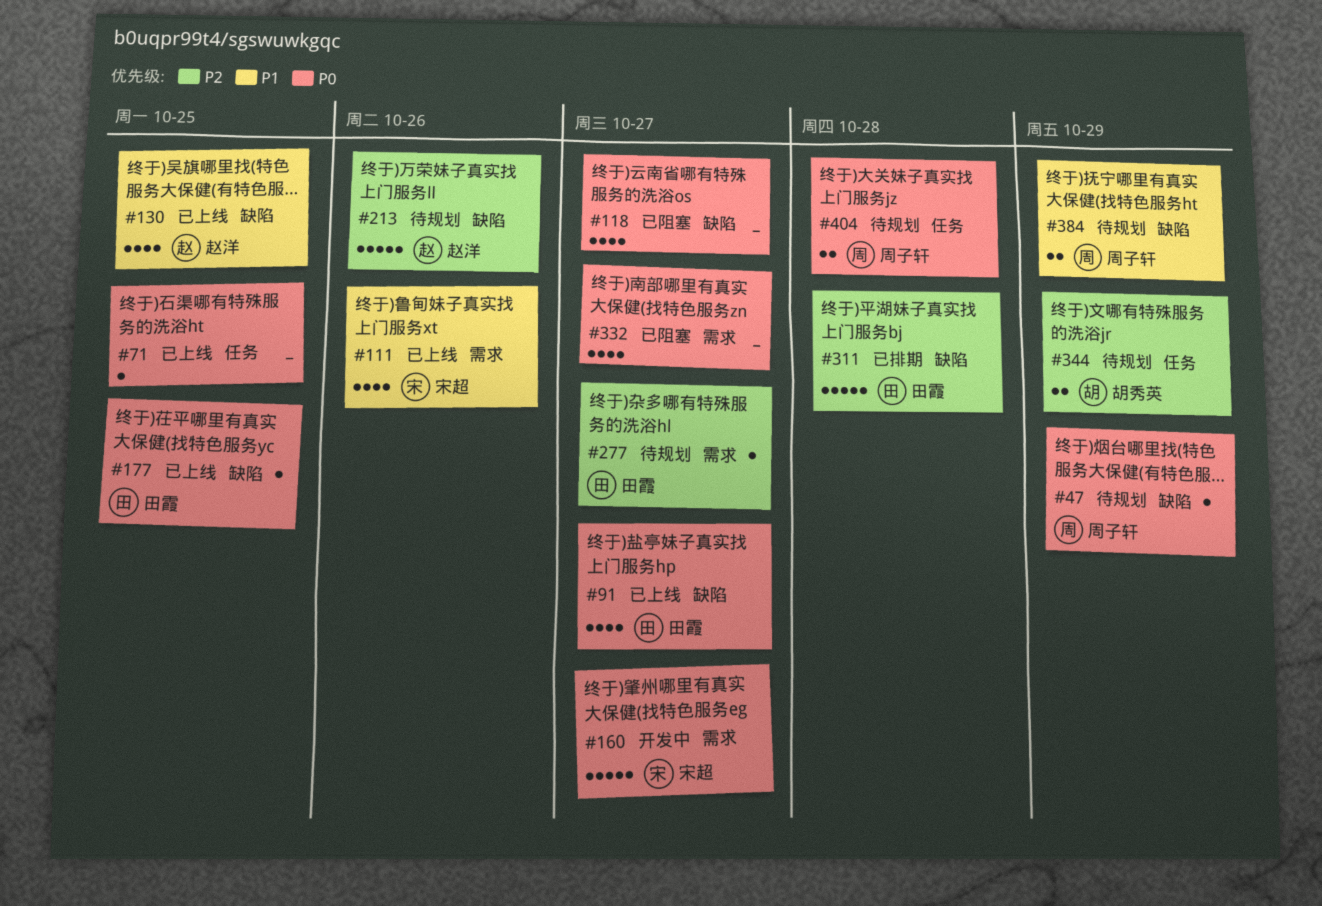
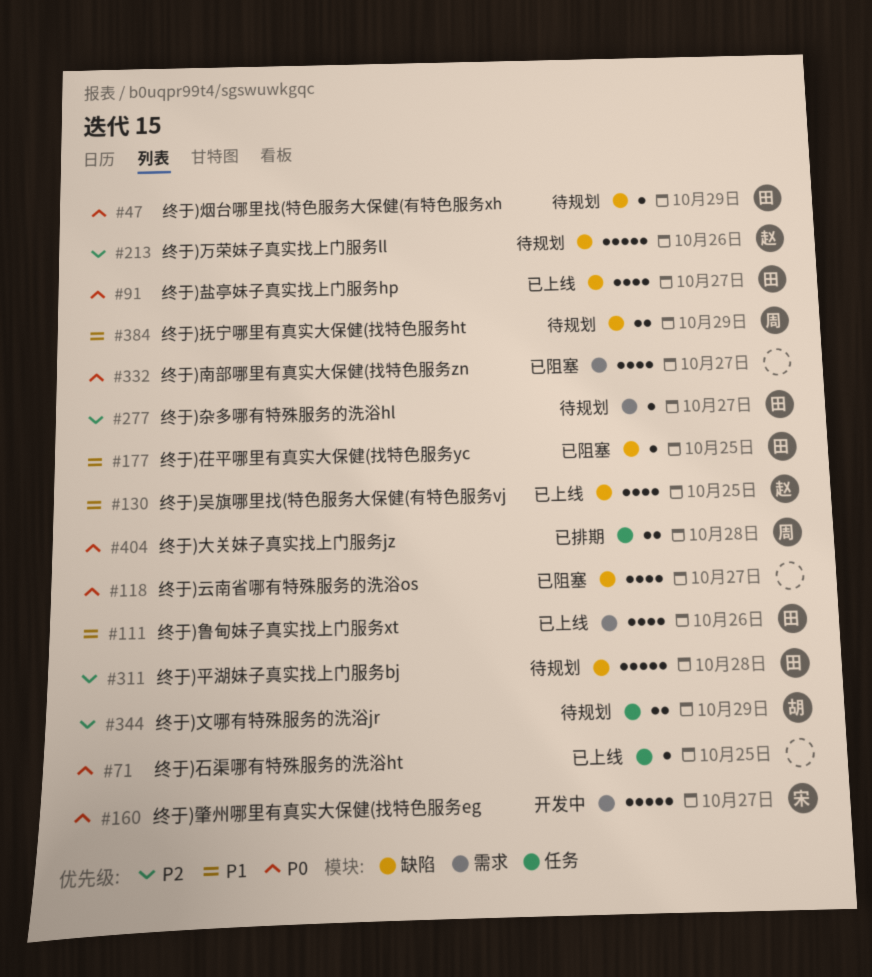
#47, owner: 周子轩 -> 田霞
#111, owner: 宋超 -> 田霞
#177, status: 已上线 -> 已阻塞
#177, priority: P0 -> P1
#311, status: 已排期 -> 待规划
#404, status: 待规划 -> 已排期

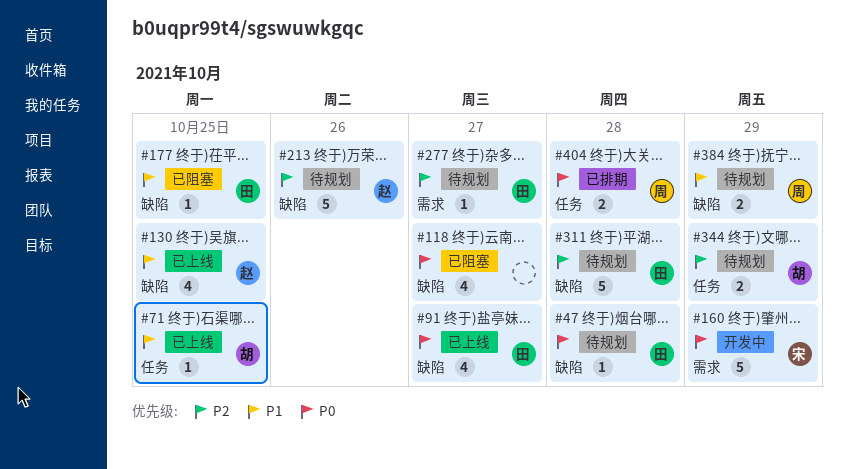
#47, due: Oct 29 -> Oct 28
#71, owner: none -> 胡
#71, priority: P0 -> P1
#111: present -> none
#160, due: Oct 27 -> Oct 29
#332: present -> none

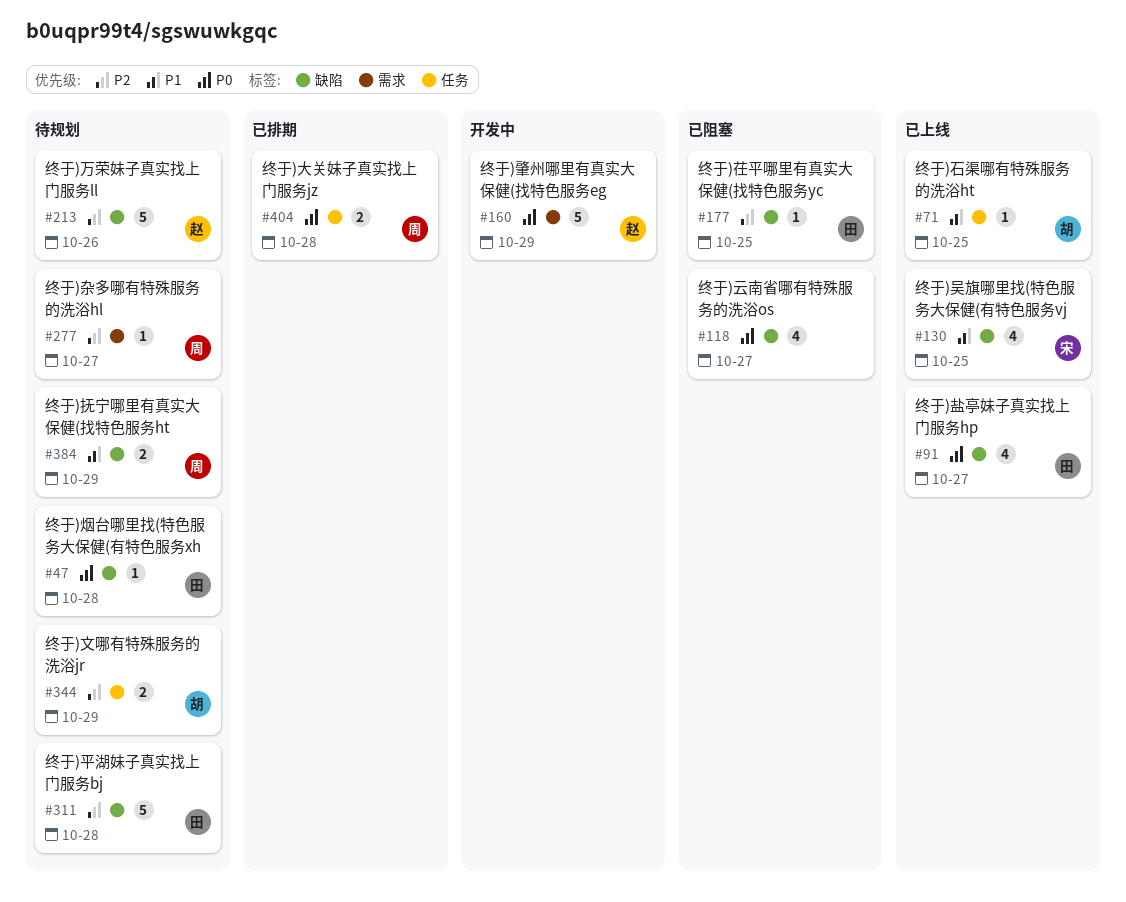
#130, owner: 赵 -> 宋
#160, owner: 宋 -> 赵
#177, priority: P1 -> P2
#277, owner: 田 -> 周

